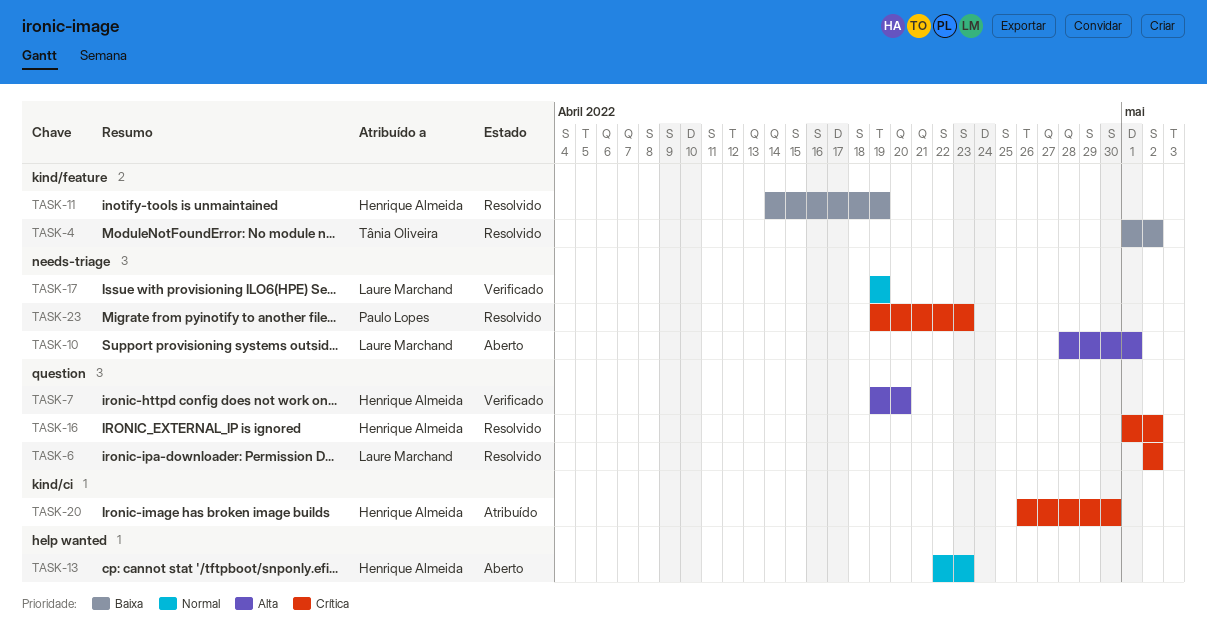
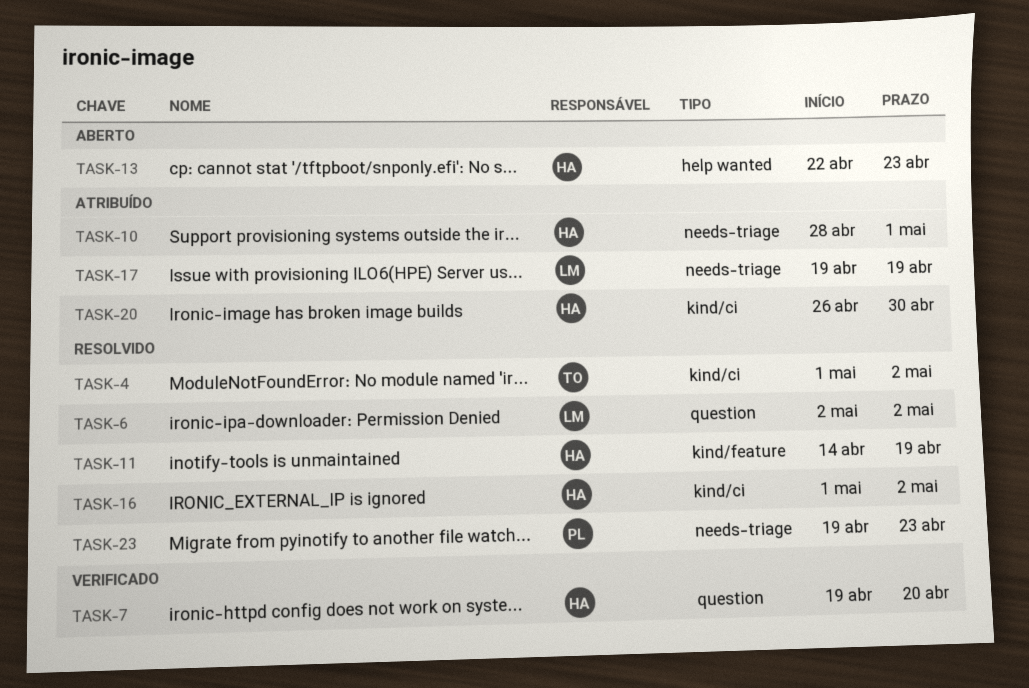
TASK-4, label: kind/feature -> kind/ci
TASK-10, status: Aberto -> Atribuído
TASK-10, owner: Laure Marchand -> Henrique Almeida
TASK-16, label: question -> kind/ci
TASK-17, status: Verificado -> Atribuído

